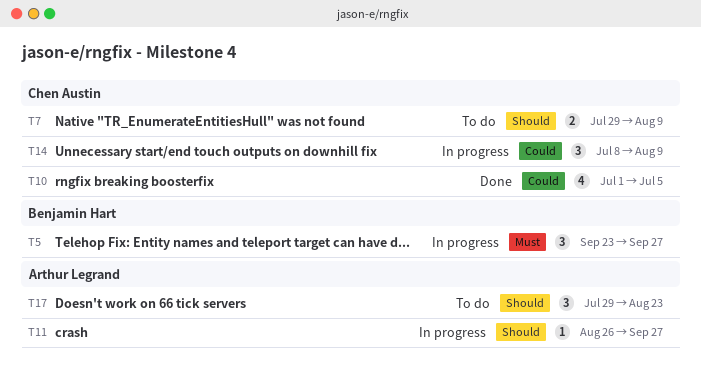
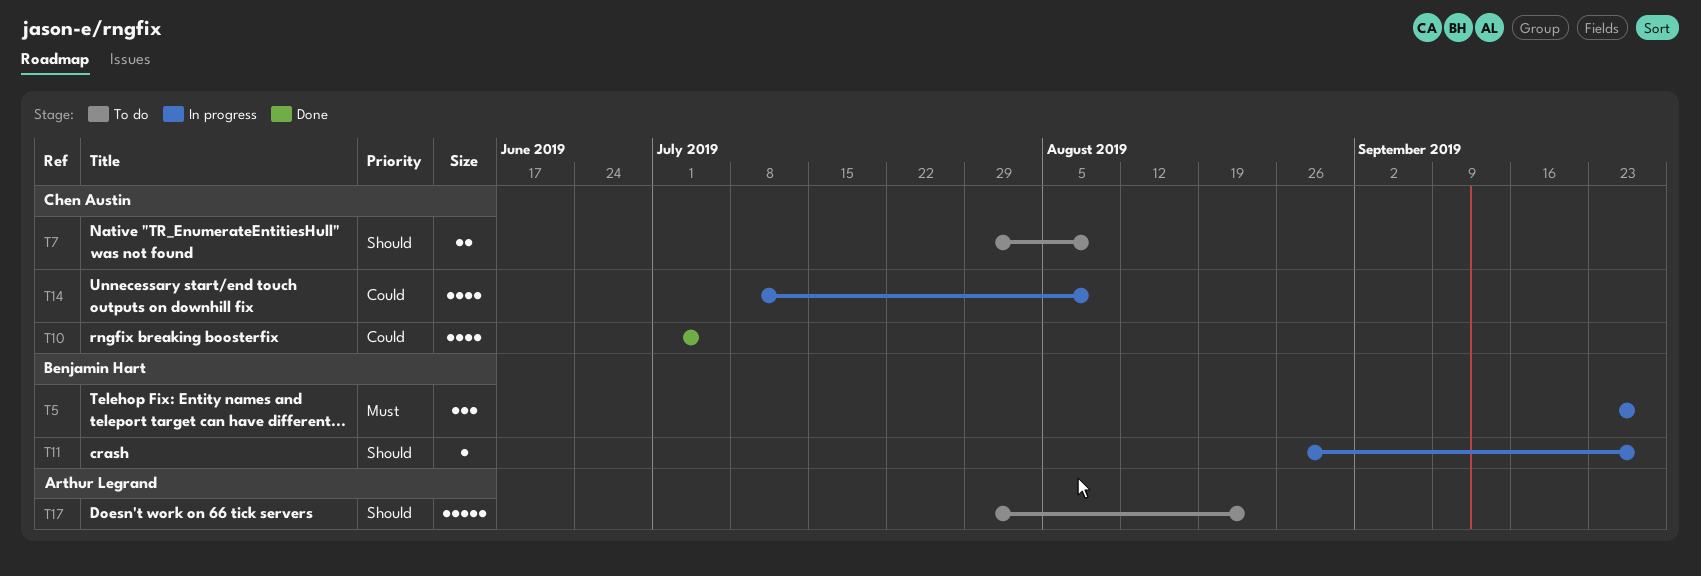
T11, owner: Arthur Legrand -> Benjamin Hart
T14, estimate: 3 -> 4
T17, estimate: 3 -> 5

